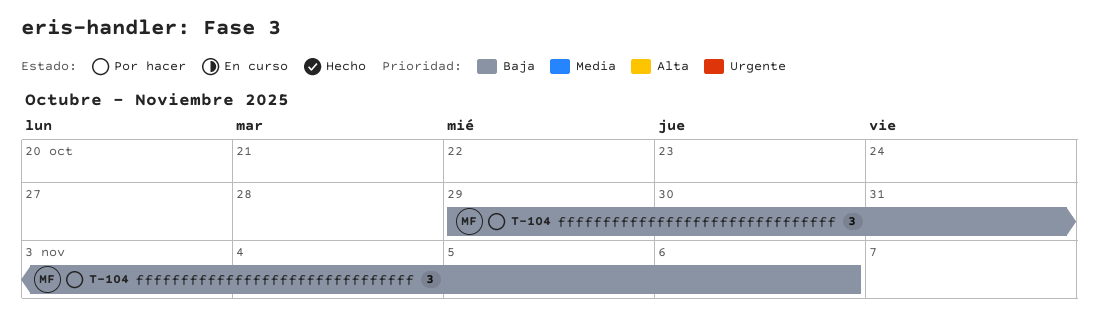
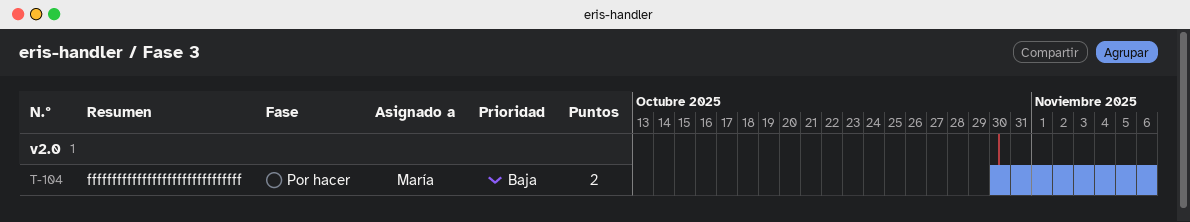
T-104, estimate: 3 -> 2
T-104, start: Oct 29 -> Oct 30

